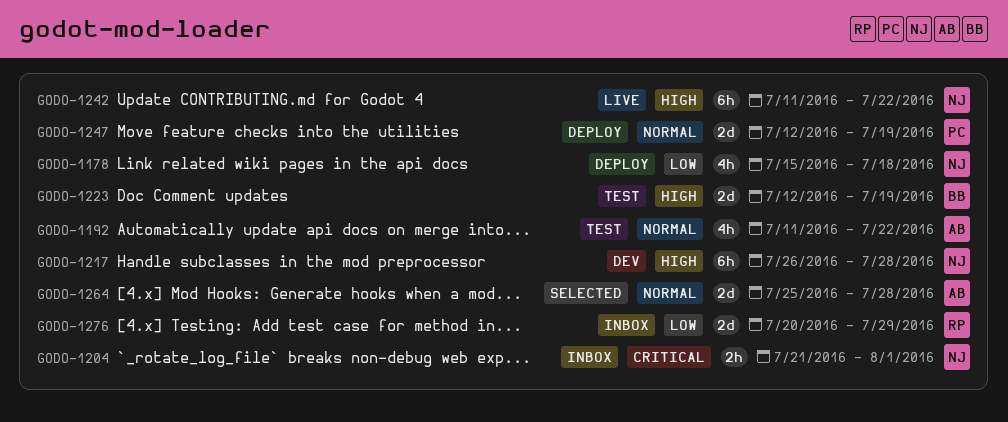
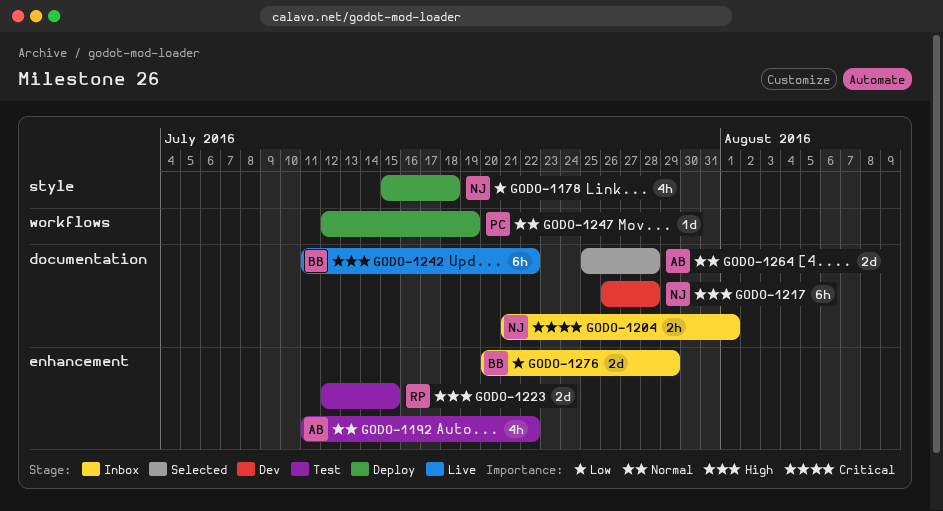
GODO-1223, owner: BB -> RP
GODO-1223, due: Jul 19 -> Jul 15
GODO-1242, owner: NJ -> BB
GODO-1247, estimate: 2d -> 1d
GODO-1276, owner: RP -> BB

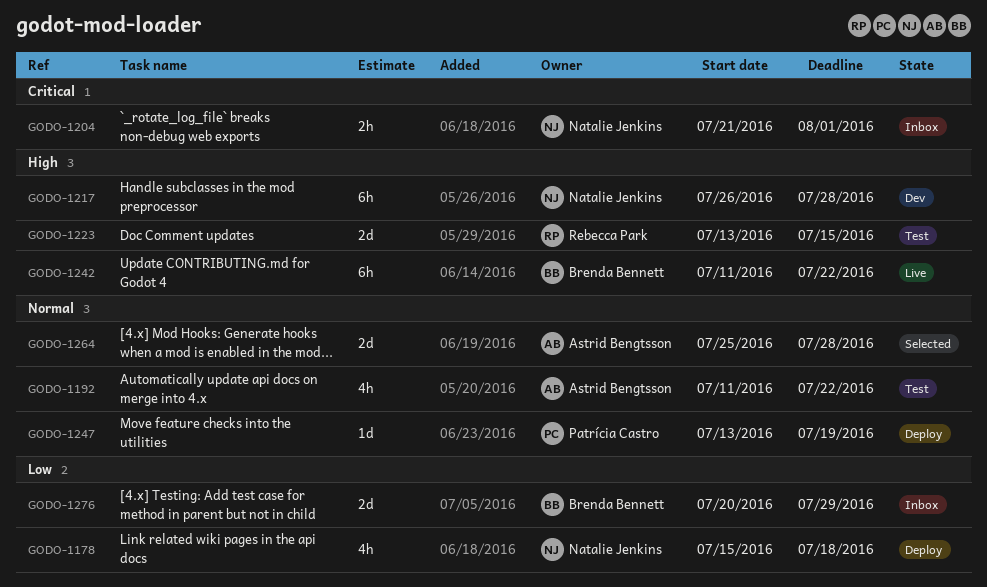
GODO-1223, start: Jul 12 -> Jul 13
GODO-1247, start: Jul 12 -> Jul 13

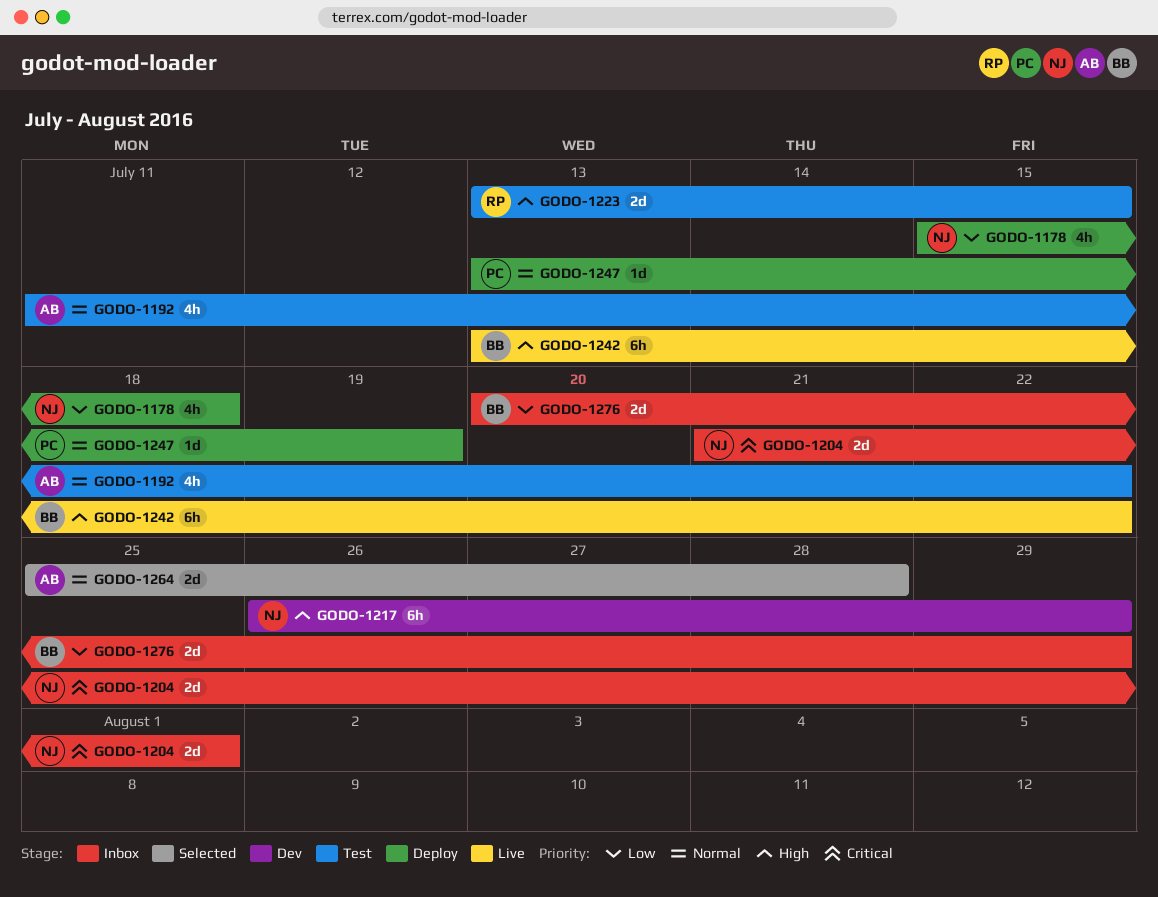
GODO-1204, estimate: 2h -> 2d
GODO-1217, due: Jul 28 -> Jul 29
GODO-1242, start: Jul 11 -> Jul 13

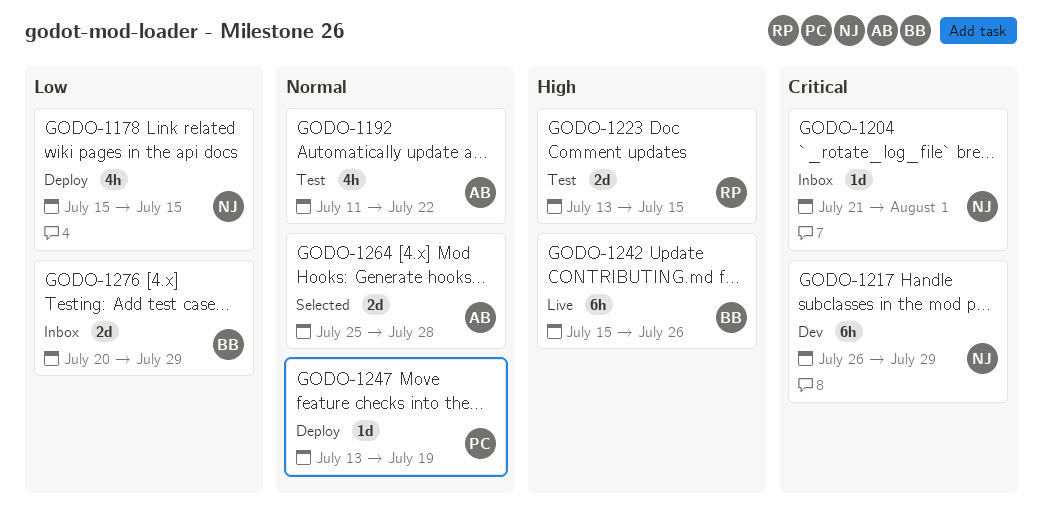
GODO-1178, due: Jul 18 -> Jul 15
GODO-1204, estimate: 2d -> 1d
GODO-1217, priority: High -> Critical
GODO-1242, start: Jul 13 -> Jul 15
GODO-1242, due: Jul 22 -> Jul 26

